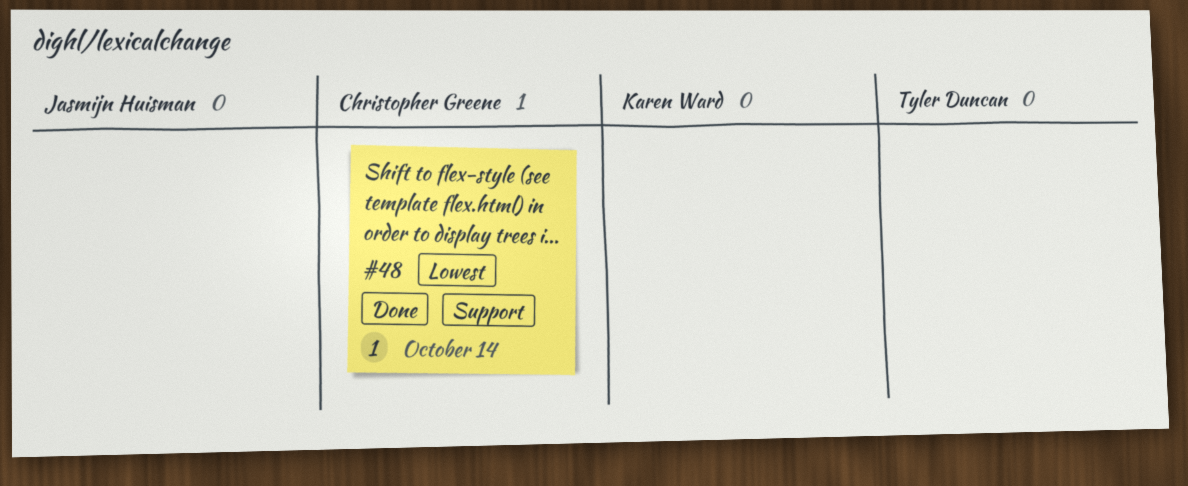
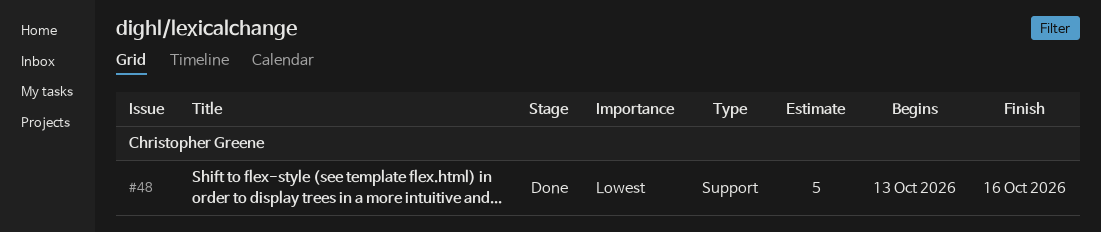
#48, estimate: 1 -> 5
#48, due: Oct 14 -> Oct 16

